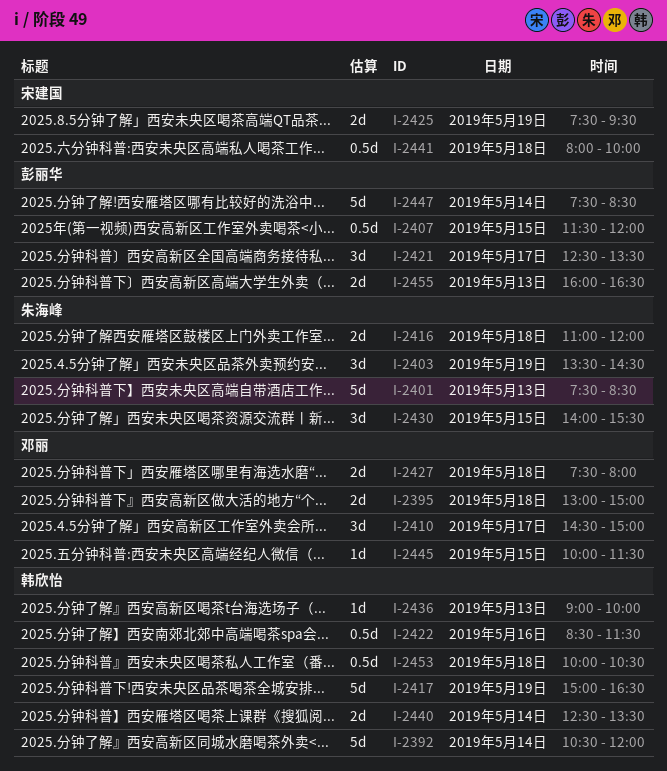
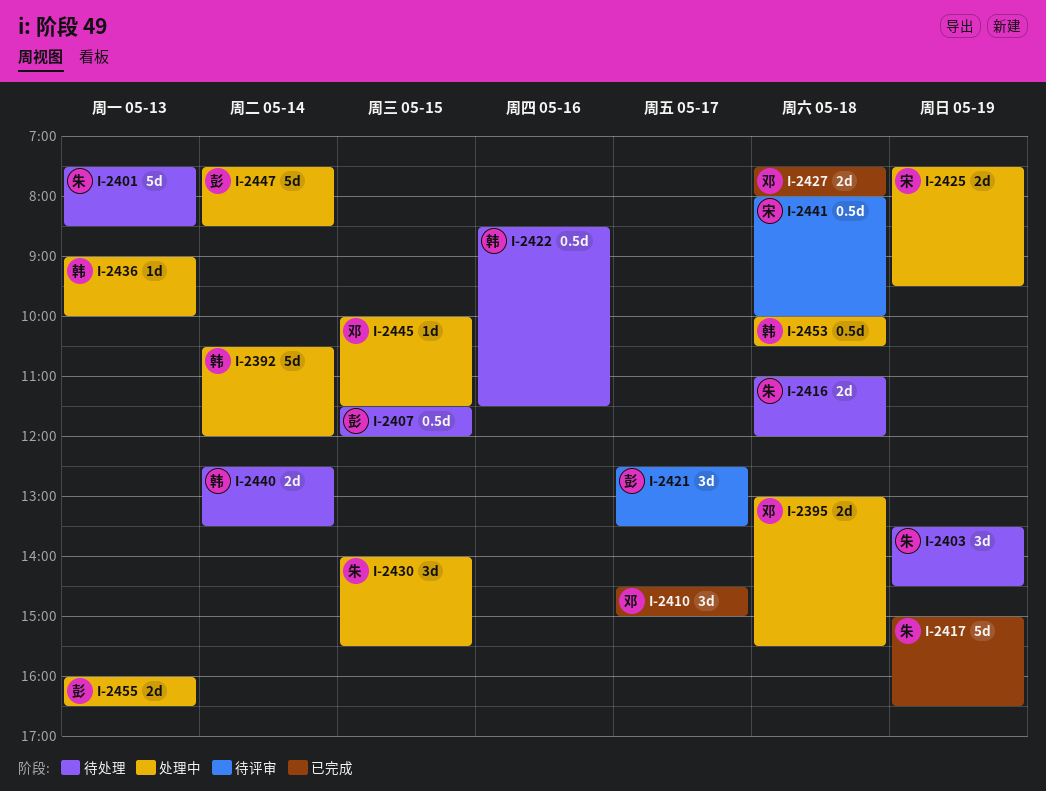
I-2395, ends: 15:00 -> 15:30
I-2417, owner: 韩欣怡 -> 朱海峰

